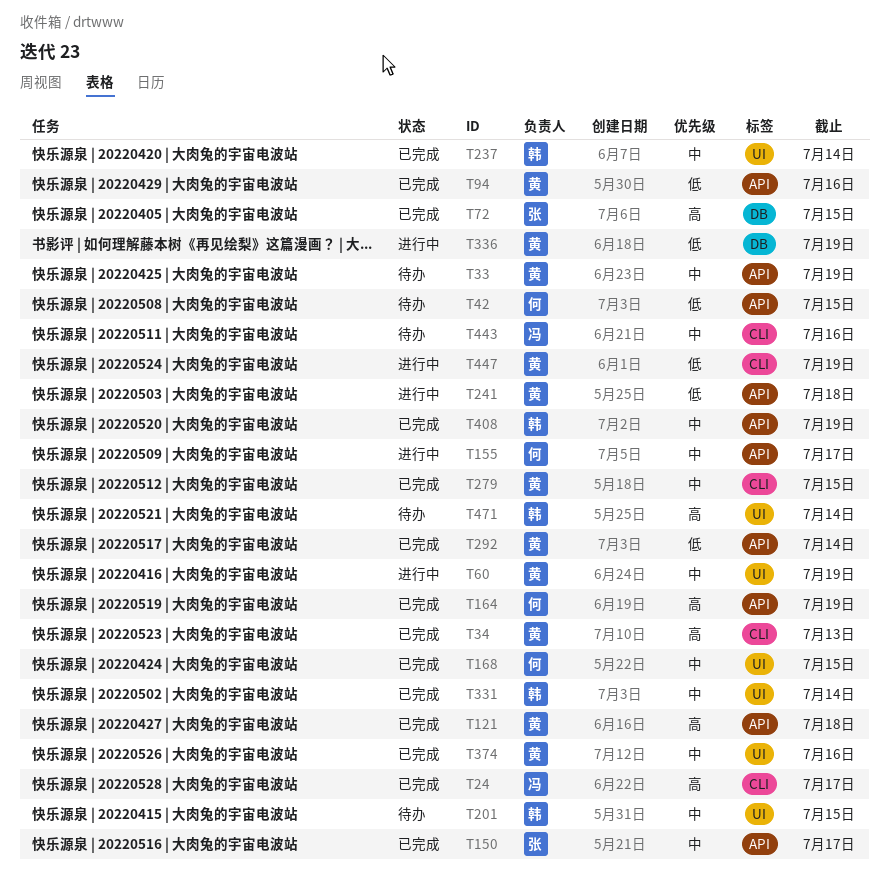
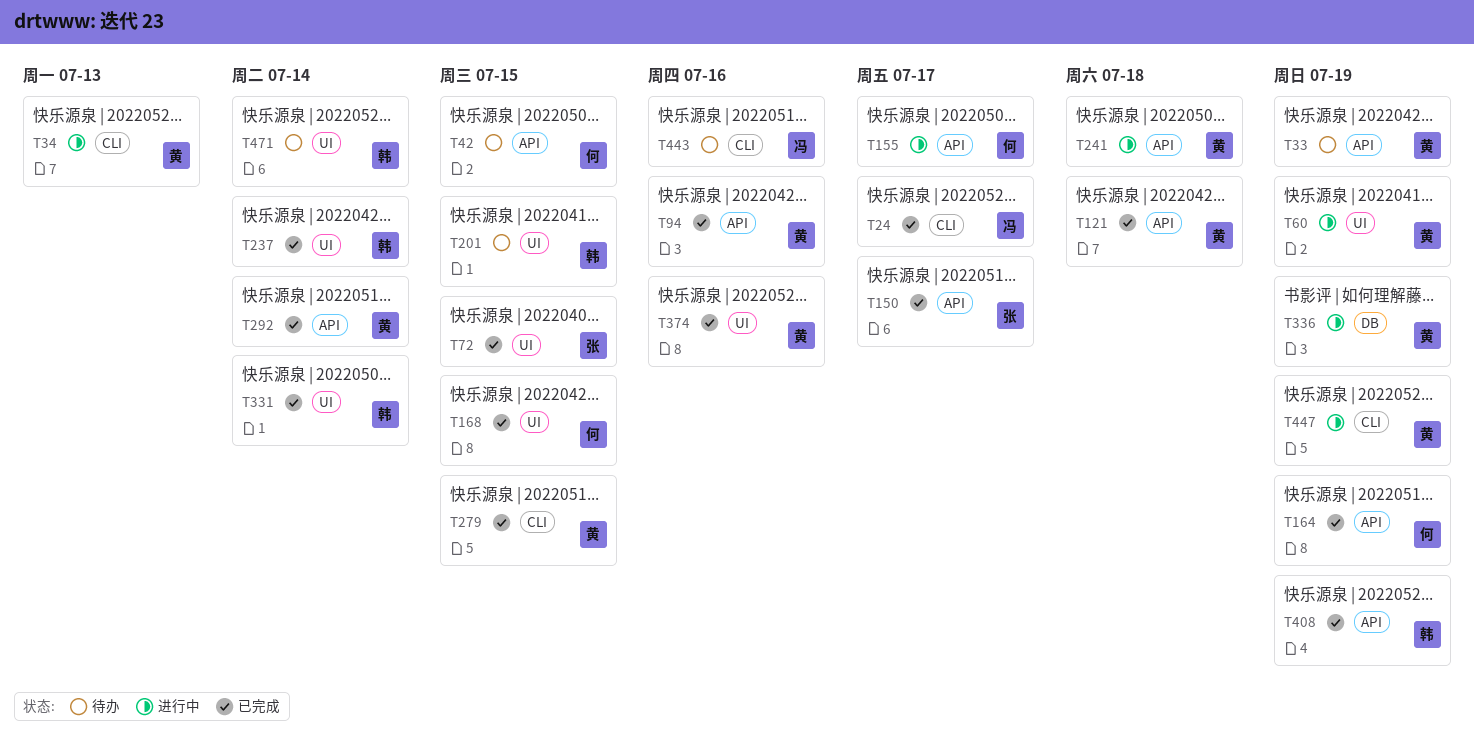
T34, status: 已完成 -> 进行中
T72, label: DB -> UI

